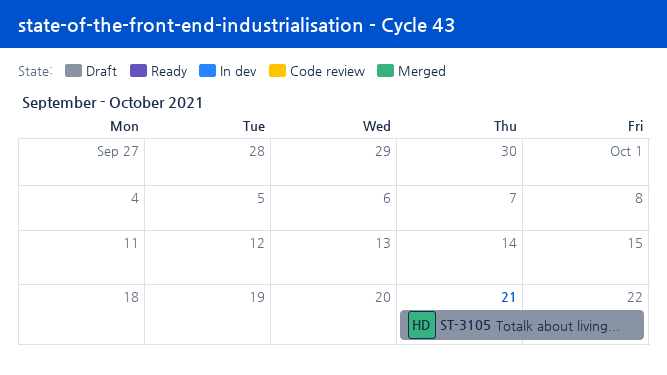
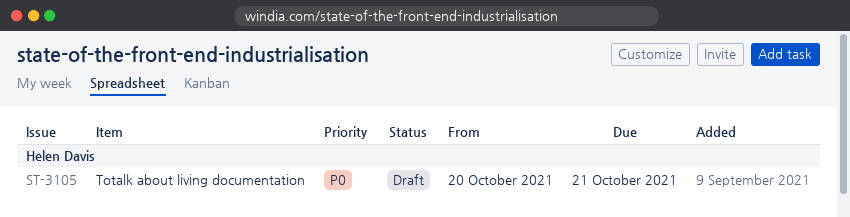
ST-3105, start: Oct 21 -> Oct 20
ST-3105, due: Oct 22 -> Oct 21

